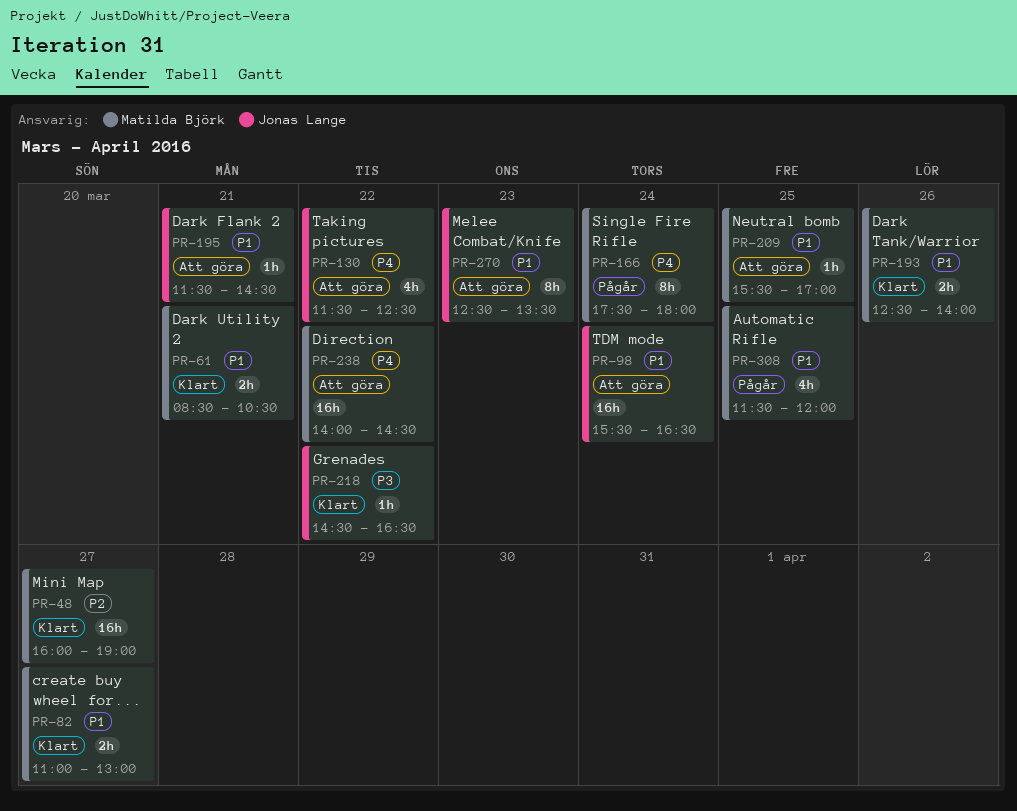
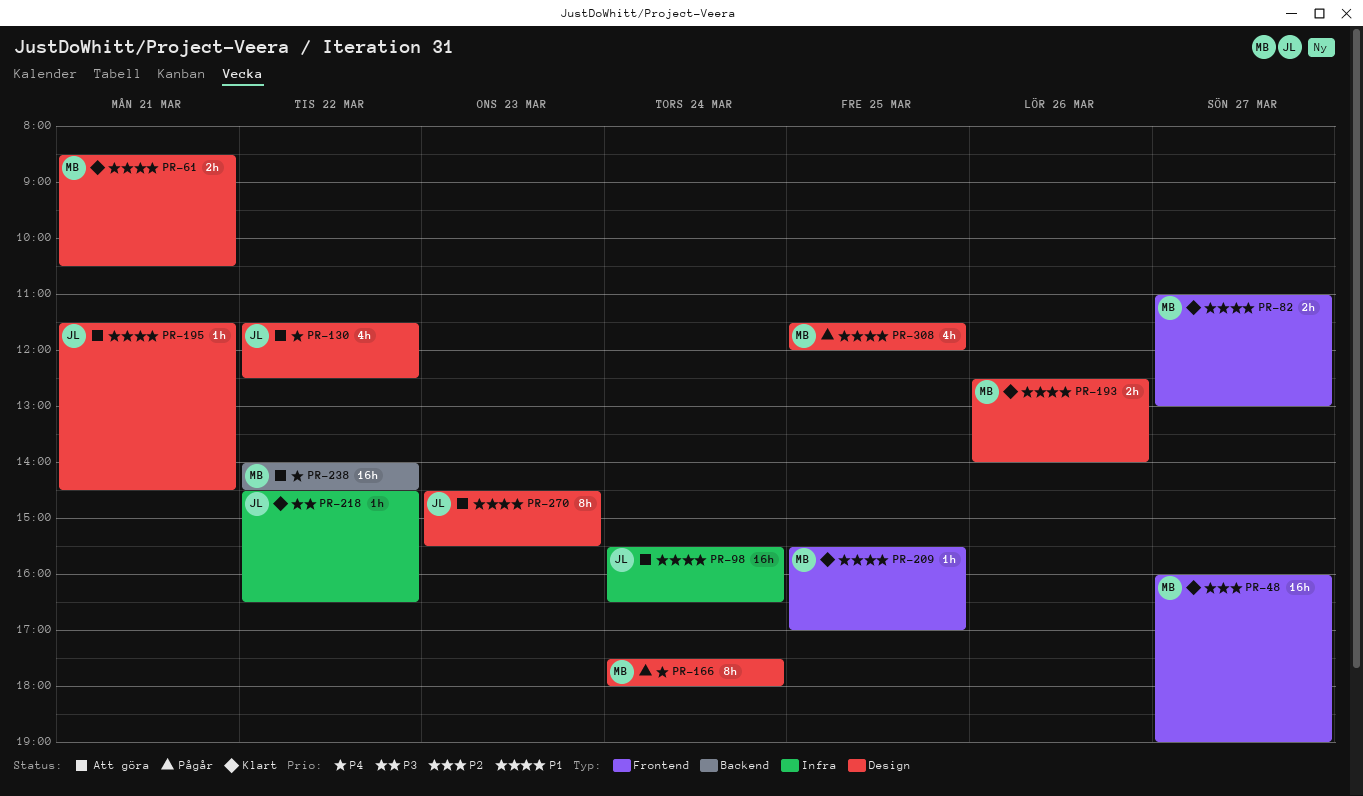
PR-209, status: Att göra -> Klart
PR-270, begins: 12:30 -> 14:30
PR-270, ends: 13:30 -> 15:30

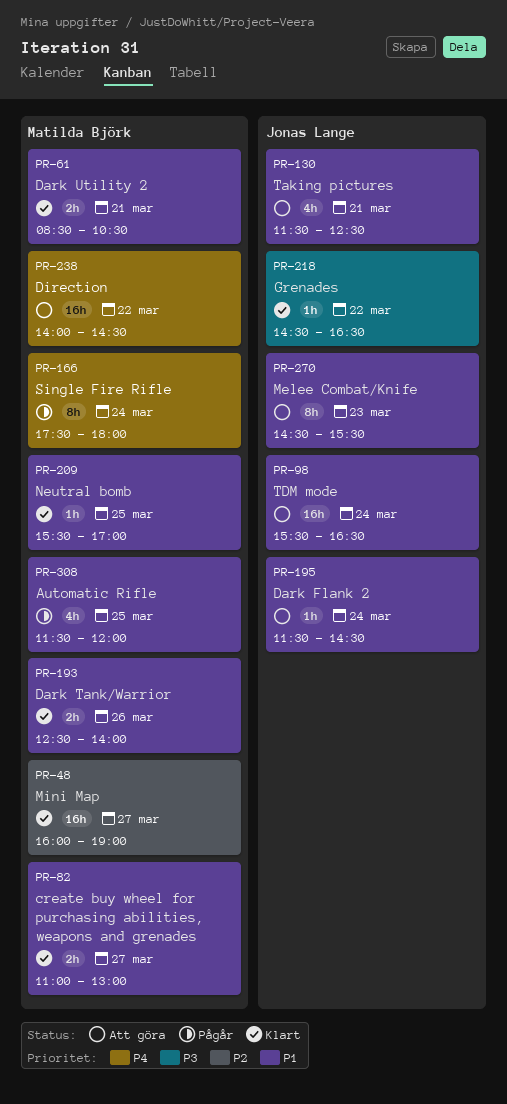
PR-130, priority: P4 -> P1
PR-130, day: Mar 22 -> Mar 21
PR-195, day: Mar 21 -> Mar 24

